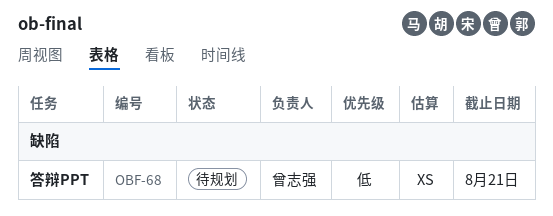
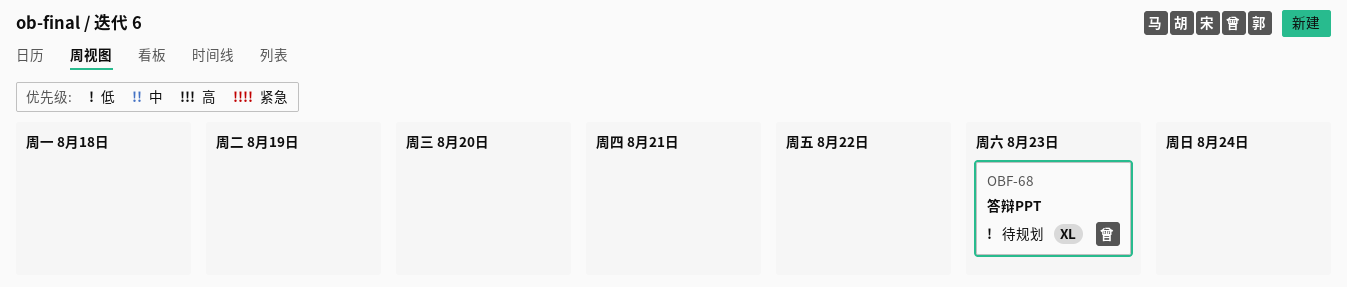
OBF-68, estimate: XS -> XL
OBF-68, due: Aug 21 -> Aug 23

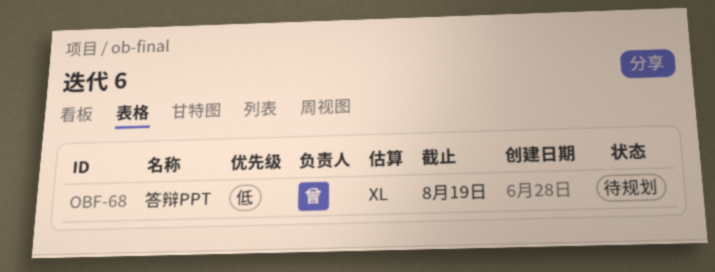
OBF-68, due: Aug 23 -> Aug 19

